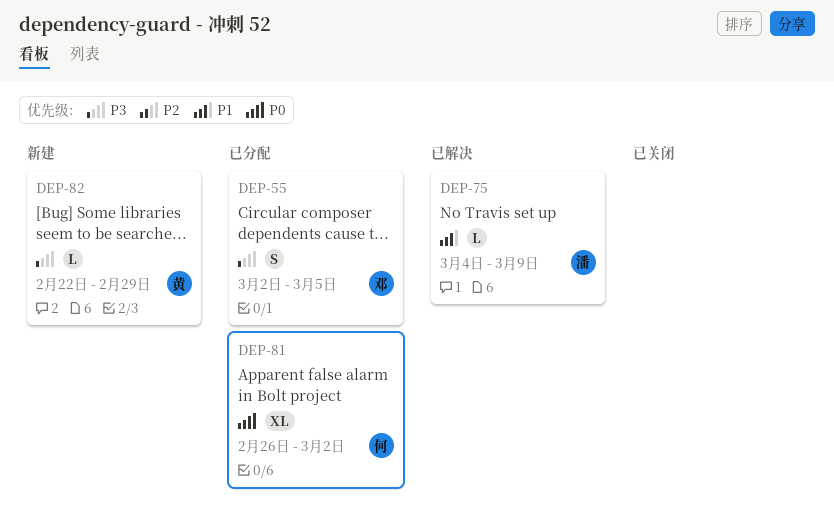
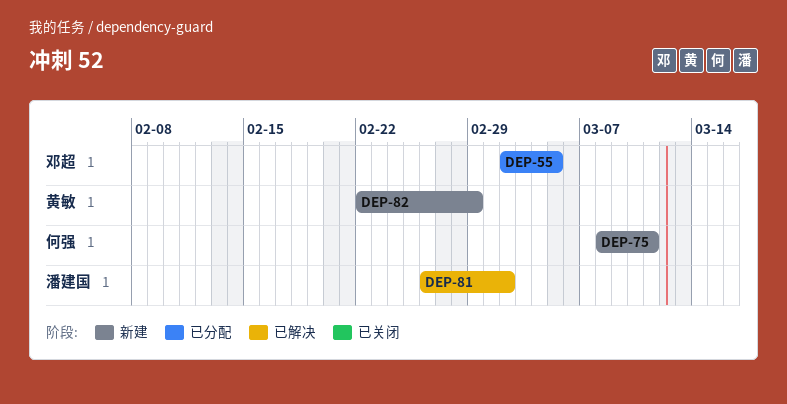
DEP-75, status: 已解决 -> 新建
DEP-75, owner: 潘建国 -> 何强
DEP-75, start: Mar 4 -> Mar 8
DEP-75, due: Mar 9 -> Mar 11
DEP-81, status: 已分配 -> 已解决
DEP-81, owner: 何强 -> 潘建国

